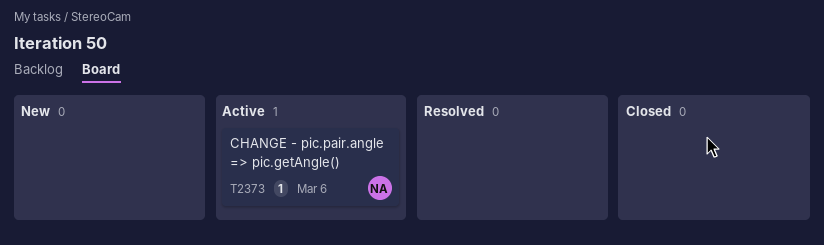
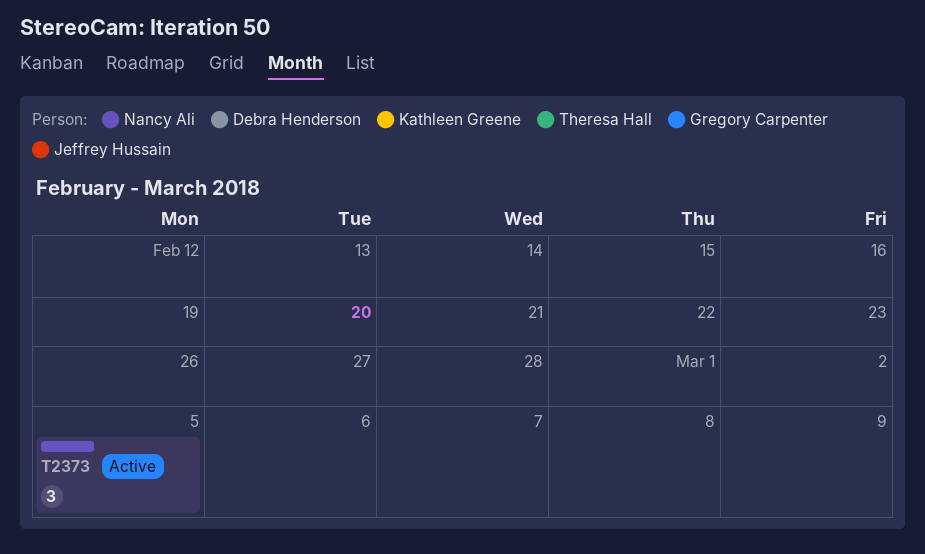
T2373, estimate: 1 -> 3
T2373, due: Mar 6 -> Mar 5

